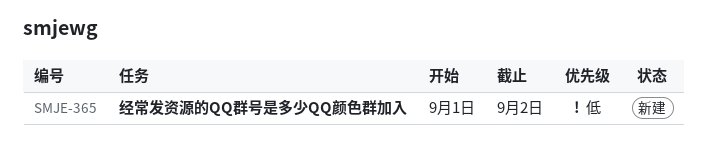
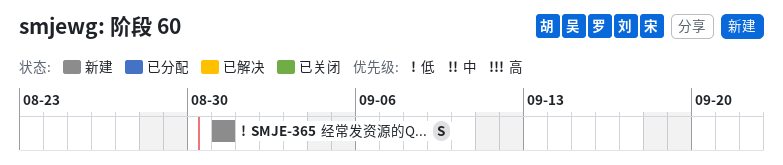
SMJE-365, start: Sep 1 -> Aug 31
SMJE-365, due: Sep 2 -> Aug 31

